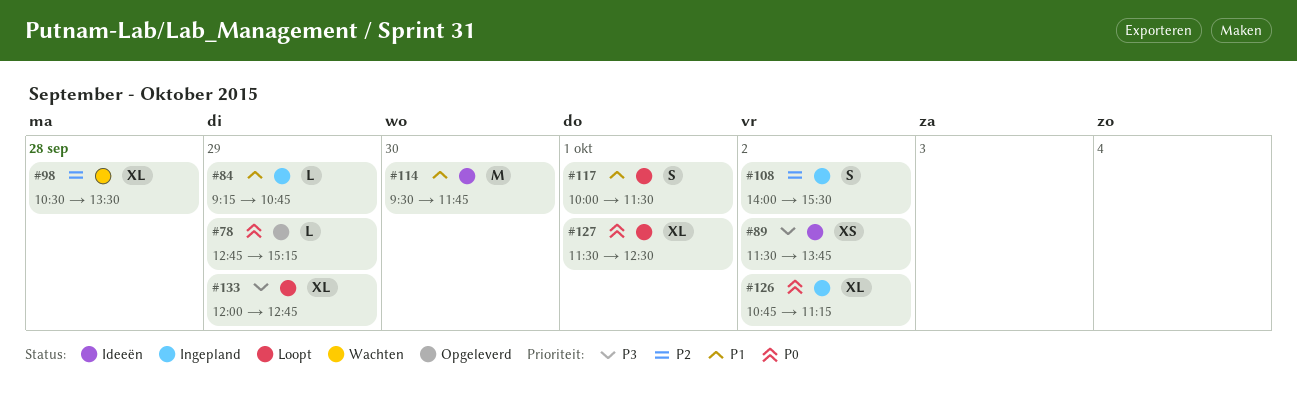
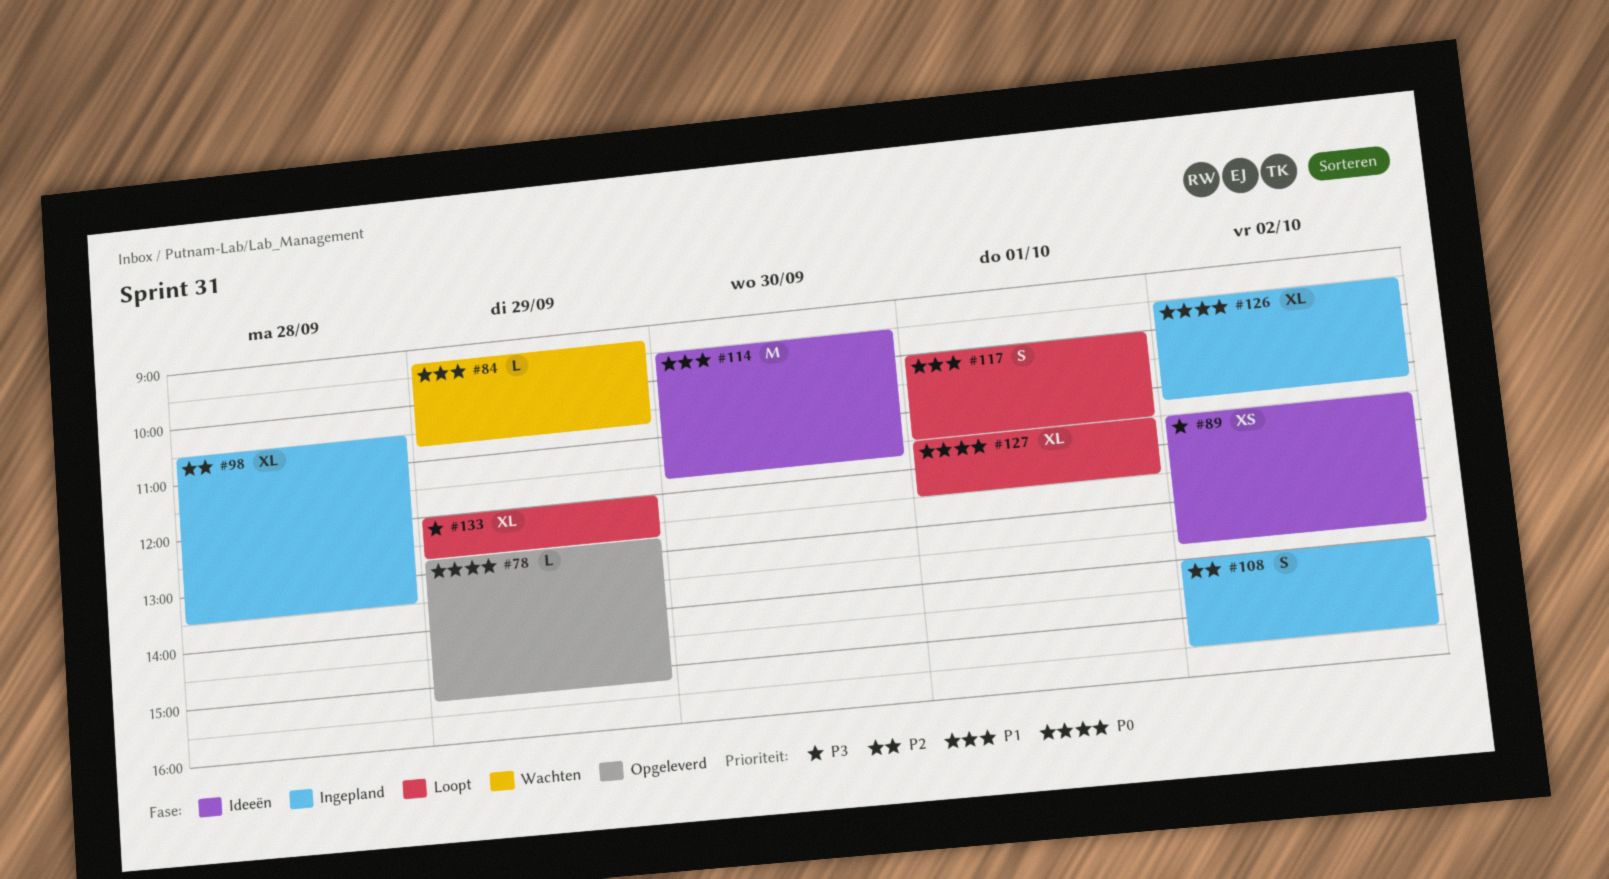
#84, status: Ingepland -> Wachten
#98, status: Wachten -> Ingepland
#126, begins: 10:45 -> 09:30

